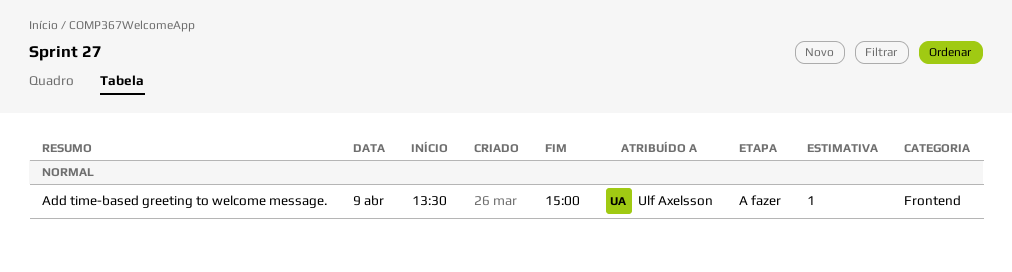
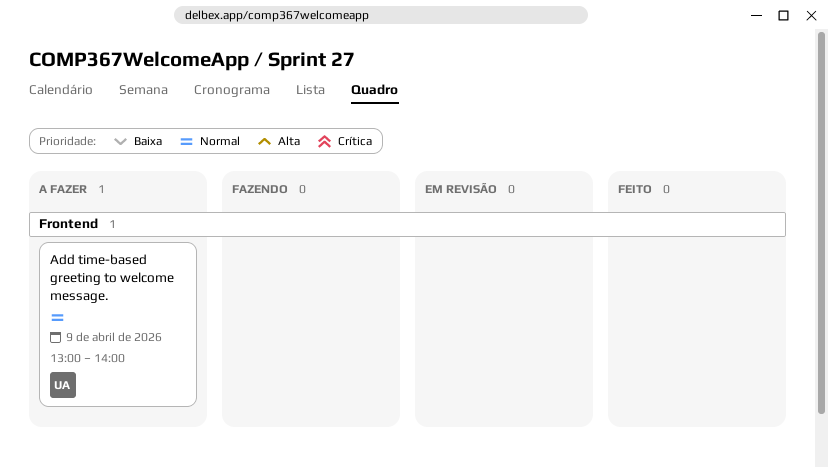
Add time-based greeting to welcome message., begins: 13:30 -> 13:00
Add time-based greeting to welcome message., ends: 15:00 -> 14:00

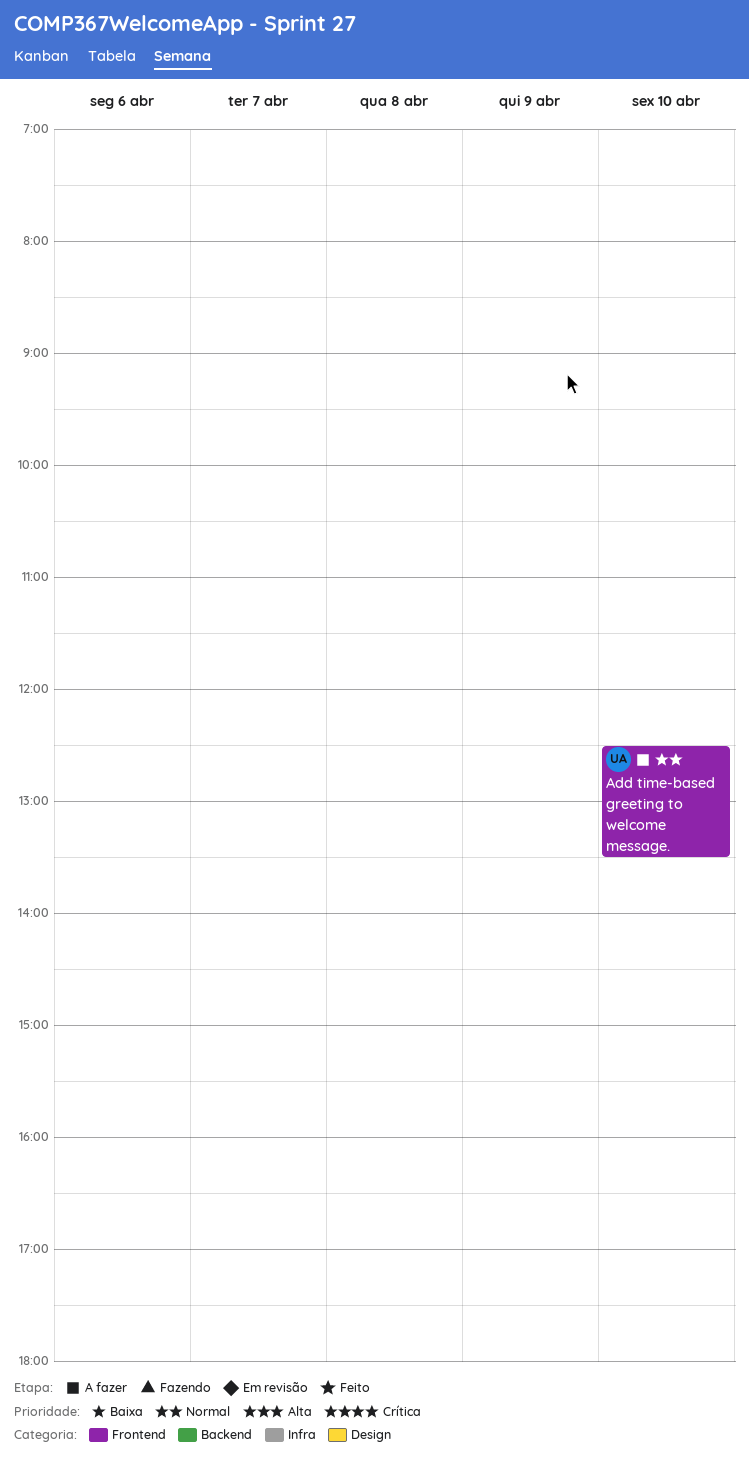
Add time-based greeting to welcome message., day: Apr 9 -> Apr 10
Add time-based greeting to welcome message., begins: 13:00 -> 12:30
Add time-based greeting to welcome message., ends: 14:00 -> 13:30

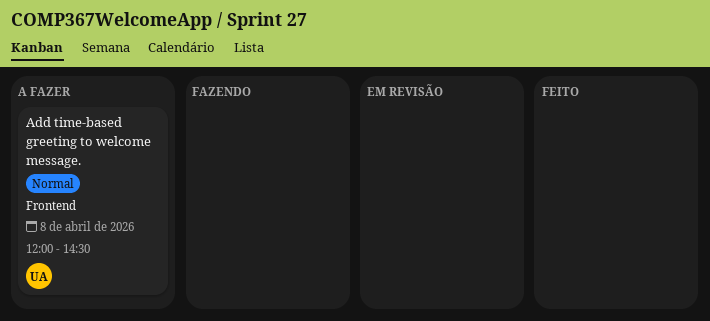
Add time-based greeting to welcome message., day: Apr 10 -> Apr 8
Add time-based greeting to welcome message., begins: 12:30 -> 12:00
Add time-based greeting to welcome message., ends: 13:30 -> 14:30

